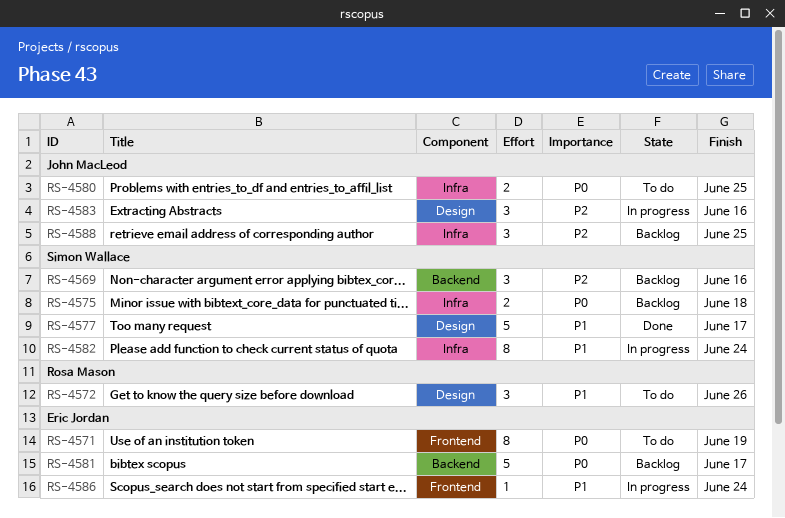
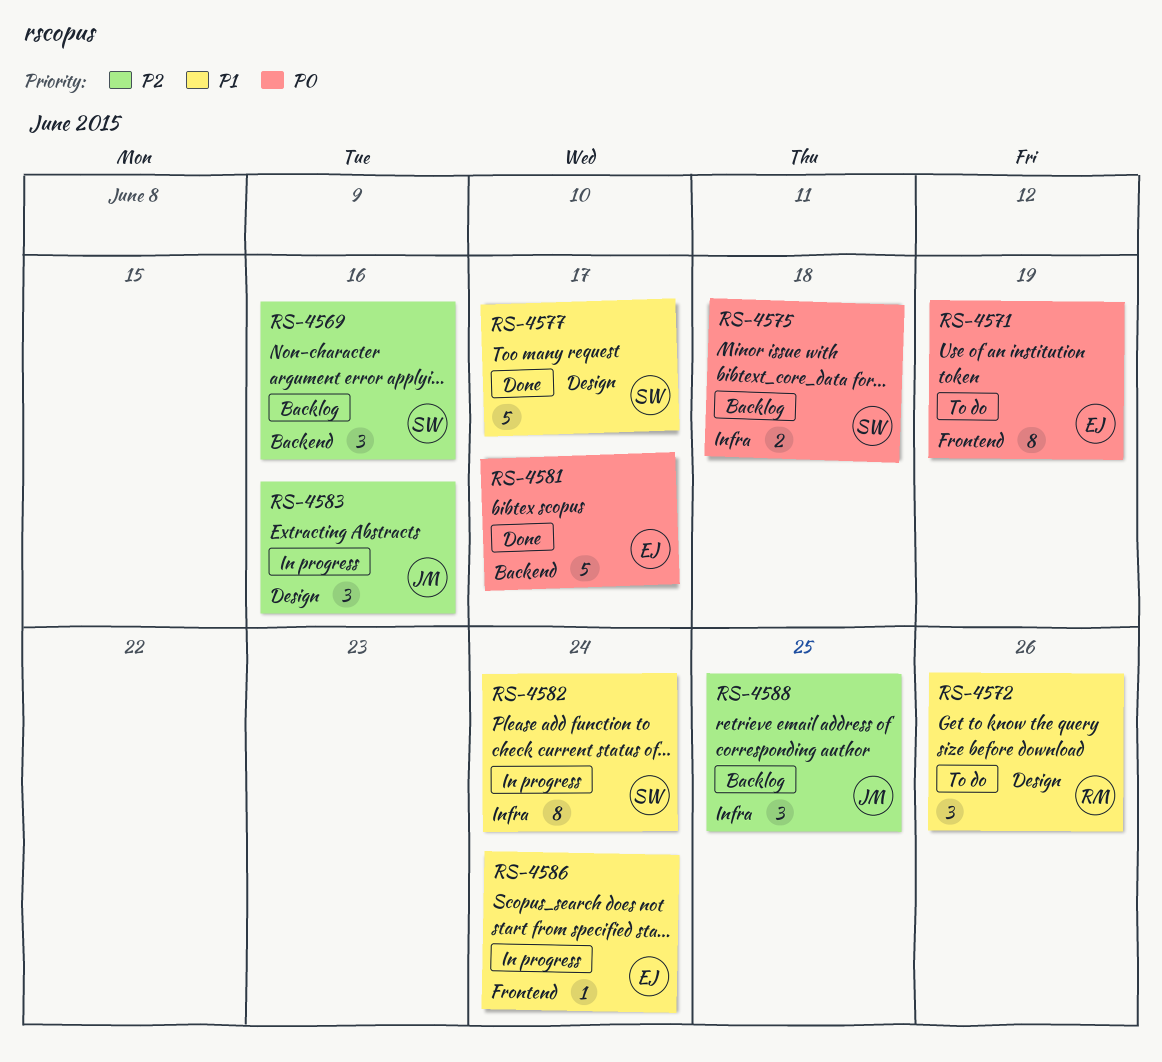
RS-4580: present -> none
RS-4581, status: Backlog -> Done

